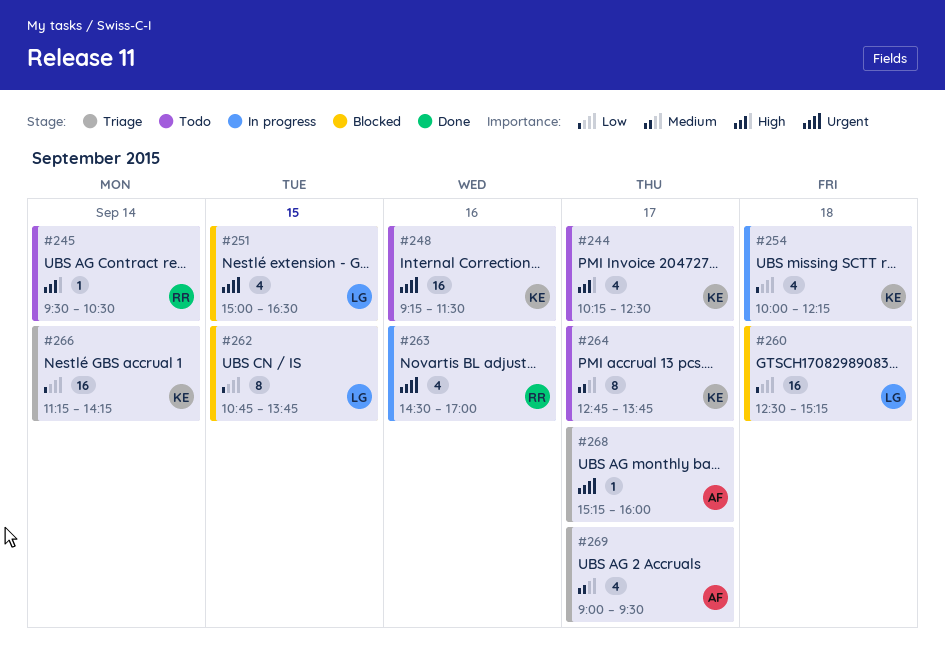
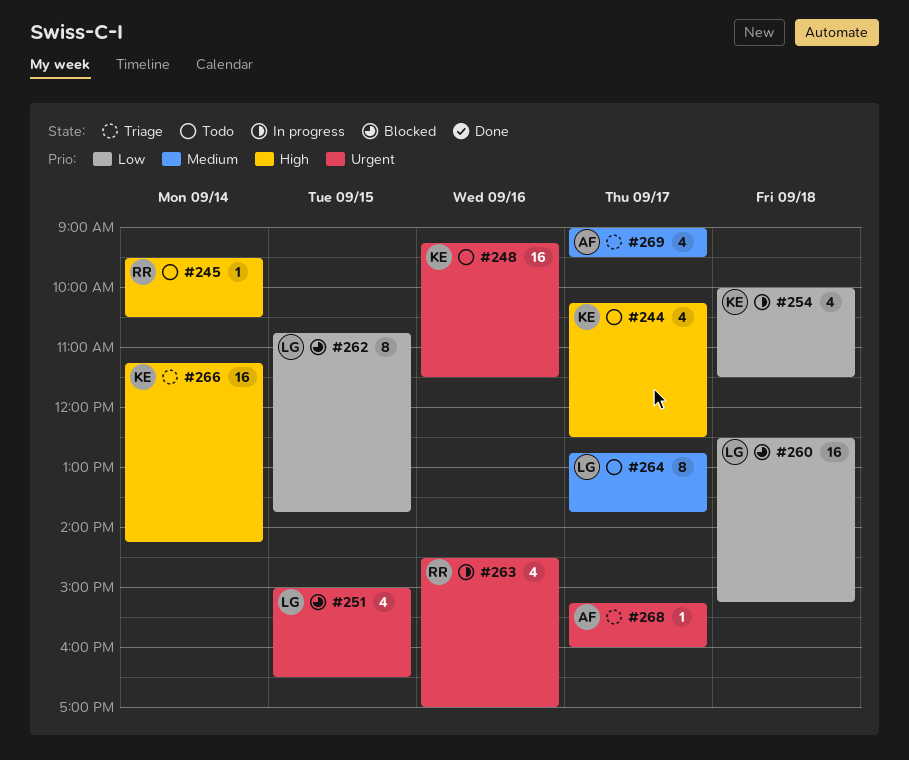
#254, ends: 12:15 -> 11:30
#264, owner: KE -> LG
#266, priority: Low -> High

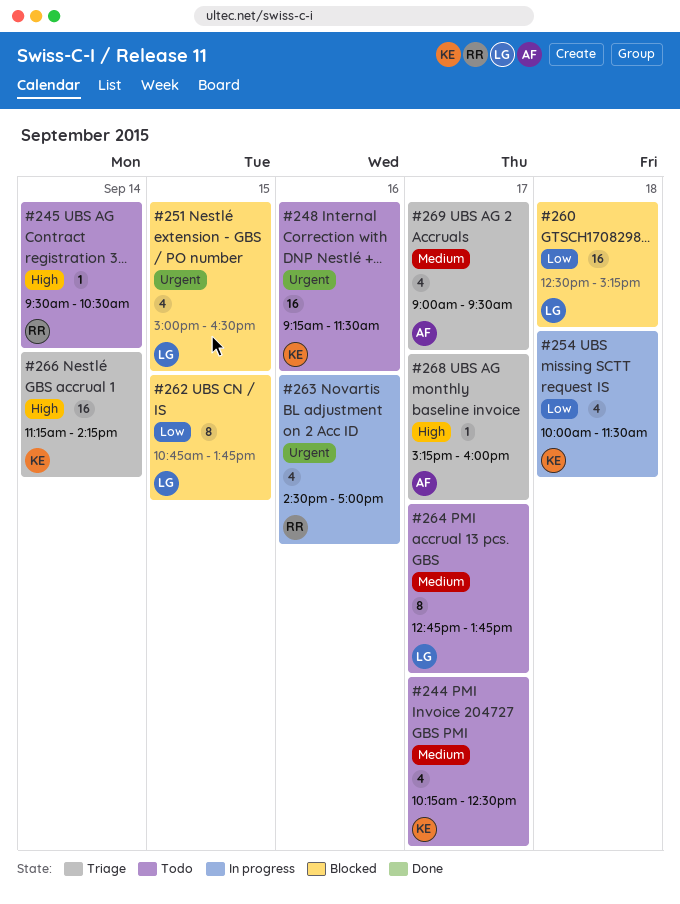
#244, priority: High -> Medium
#268, priority: Urgent -> High

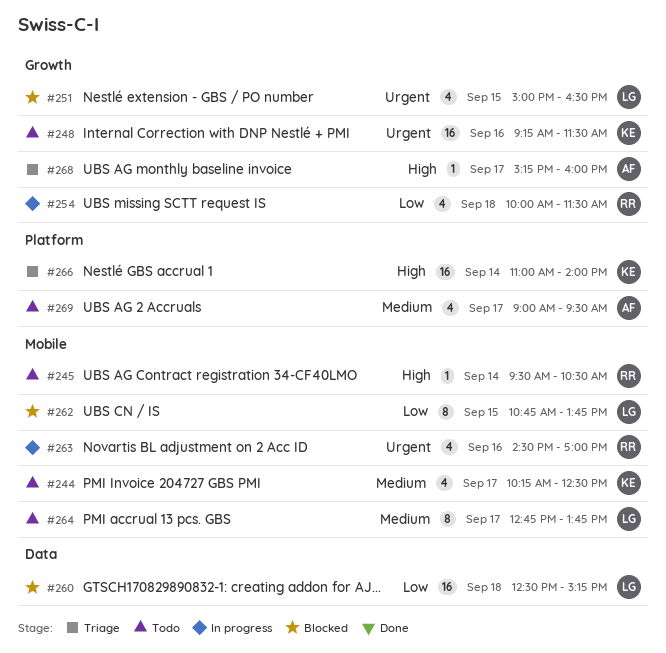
#254, owner: KE -> RR
#266, begins: 11:15 -> 11:00
#266, ends: 14:15 -> 14:00
#269, status: Triage -> Todo

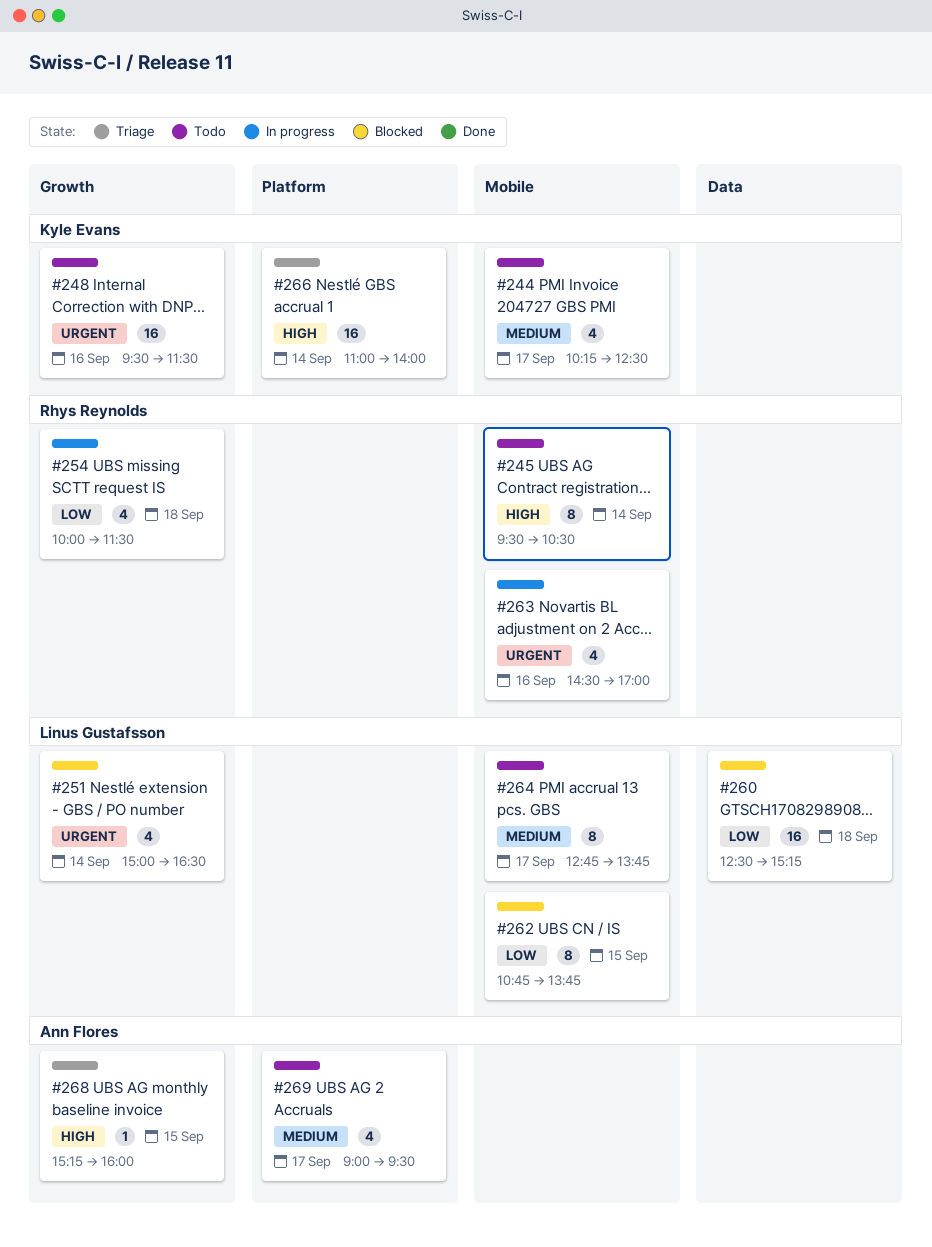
#245, estimate: 1 -> 8
#248, begins: 09:15 -> 09:30
#251, day: Sep 15 -> Sep 14
#268, day: Sep 17 -> Sep 15

